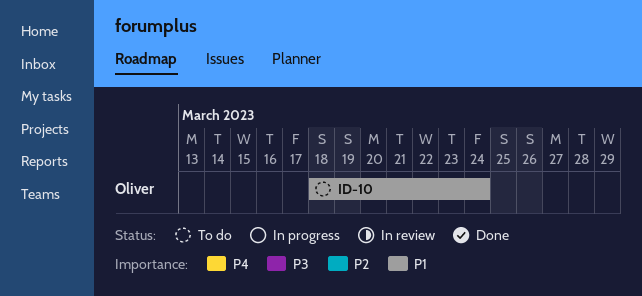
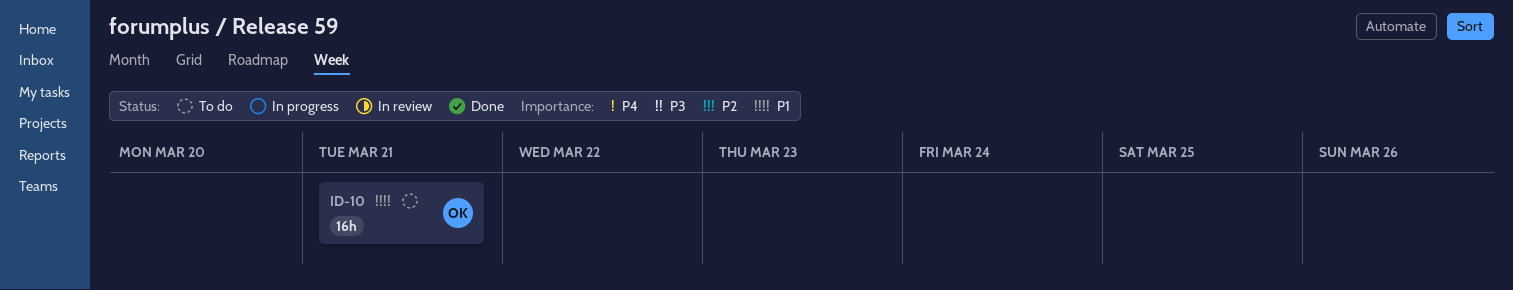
ID-10, due: Mar 24 -> Mar 21

